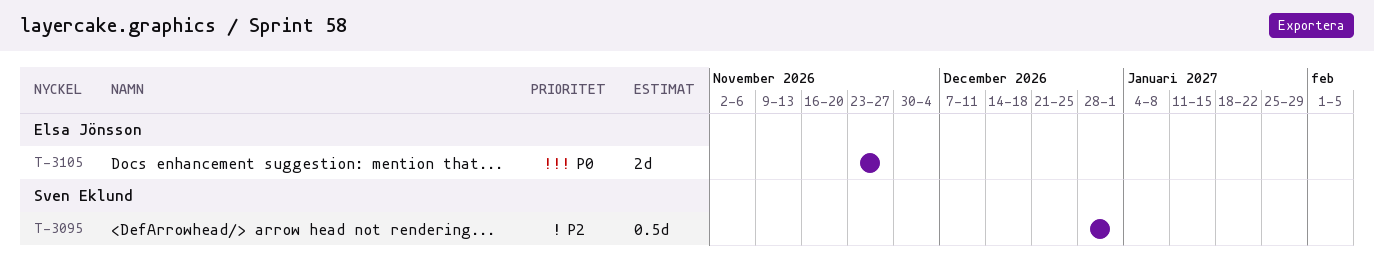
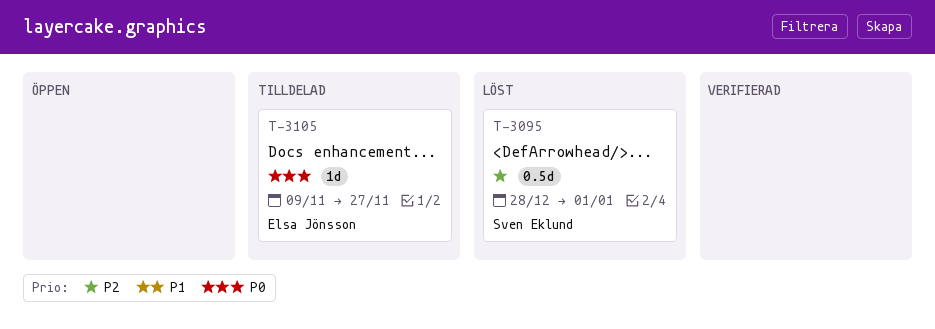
T-3105, estimate: 2d -> 1d
T-3105, start: Nov 23 -> Nov 9

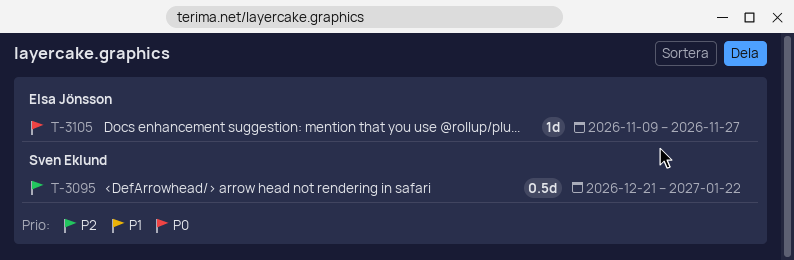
T-3095, start: Dec 28 -> Dec 21
T-3095, due: Jan 1 -> Jan 22

